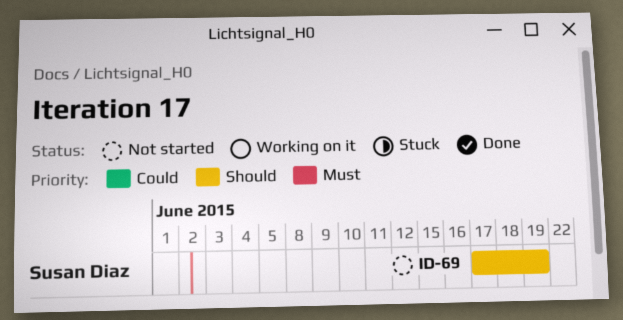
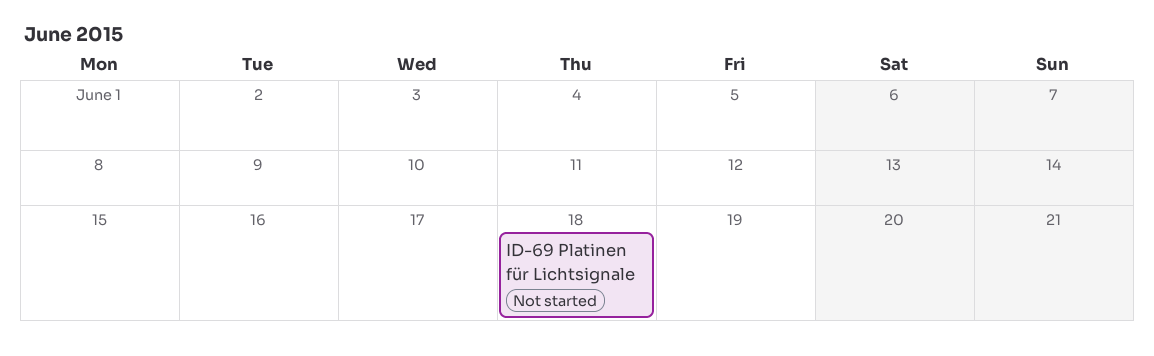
ID-69, due: Jun 19 -> Jun 18

